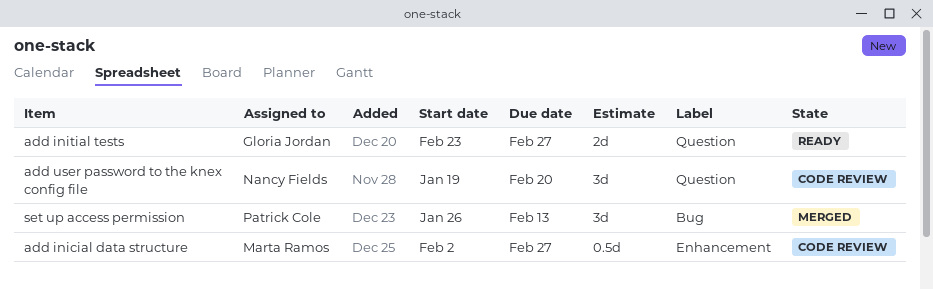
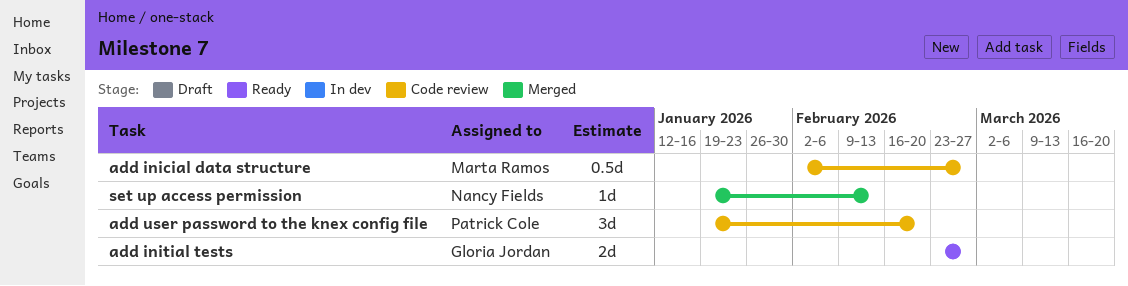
add user password to the knex config file, owner: Nancy Fields -> Patrick Cole
set up access permission, owner: Patrick Cole -> Nancy Fields
set up access permission, estimate: 3d -> 1d
set up access permission, start: Jan 26 -> Jan 19

